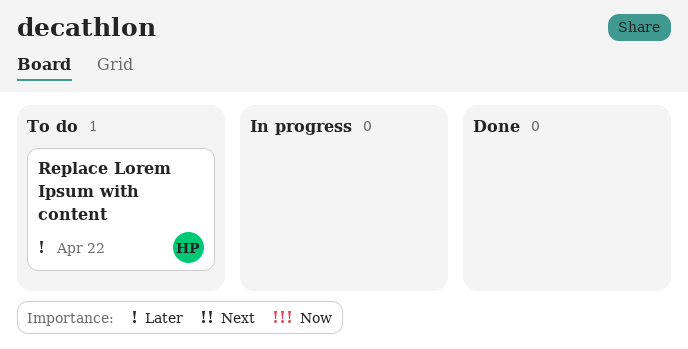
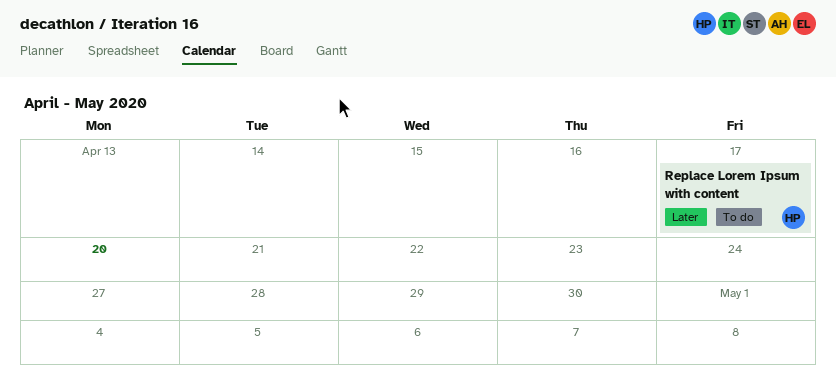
Replace Lorem Ipsum with content, due: Apr 22 -> Apr 17

